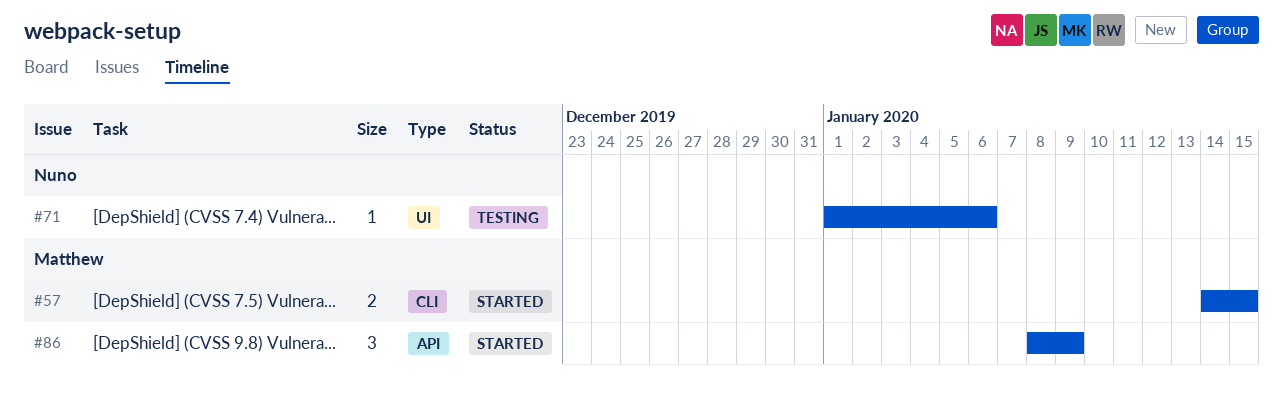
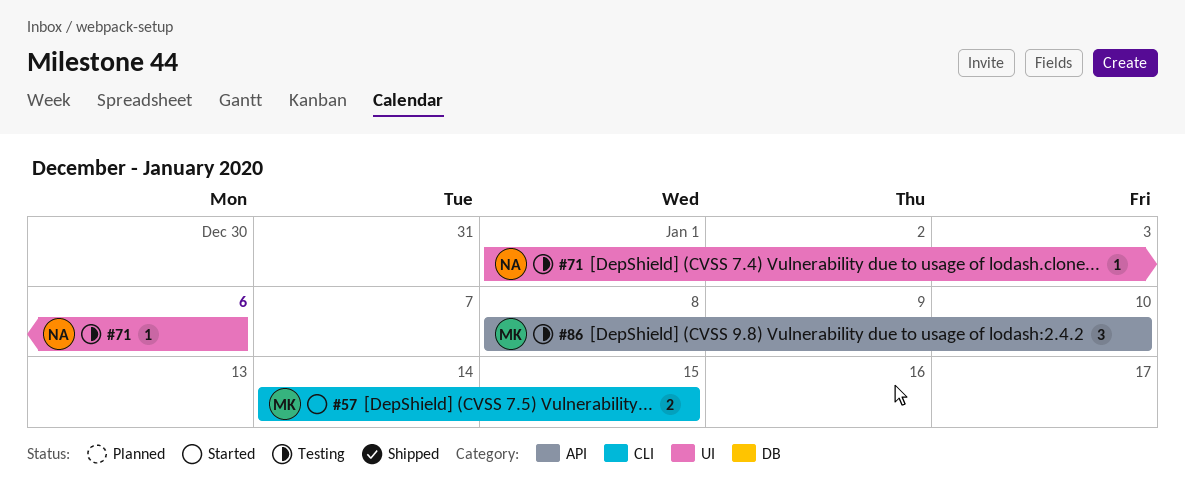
#86, status: Started -> Testing
#86, due: Jan 9 -> Jan 10

